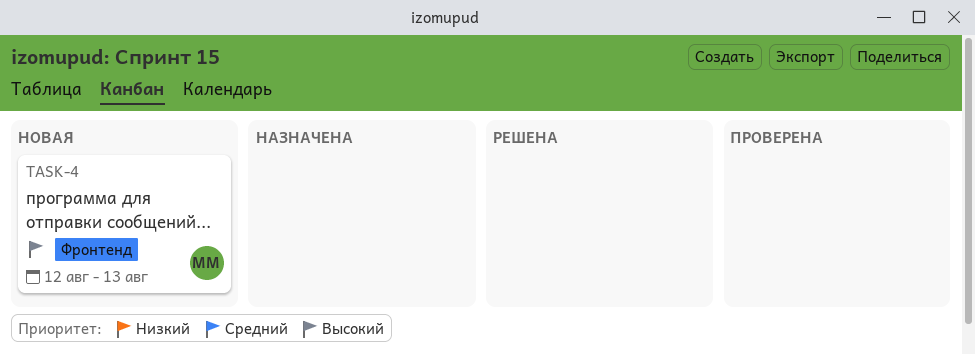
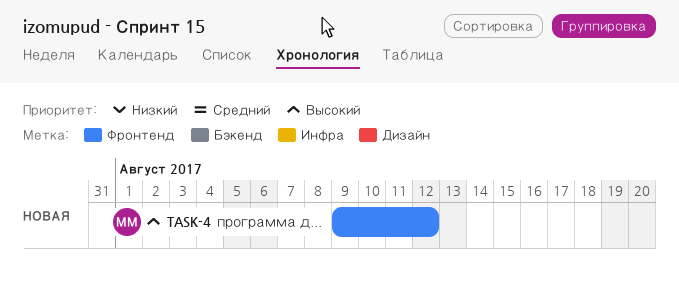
TASK-4, start: Aug 12 -> Aug 9
TASK-4, due: Aug 13 -> Aug 12

